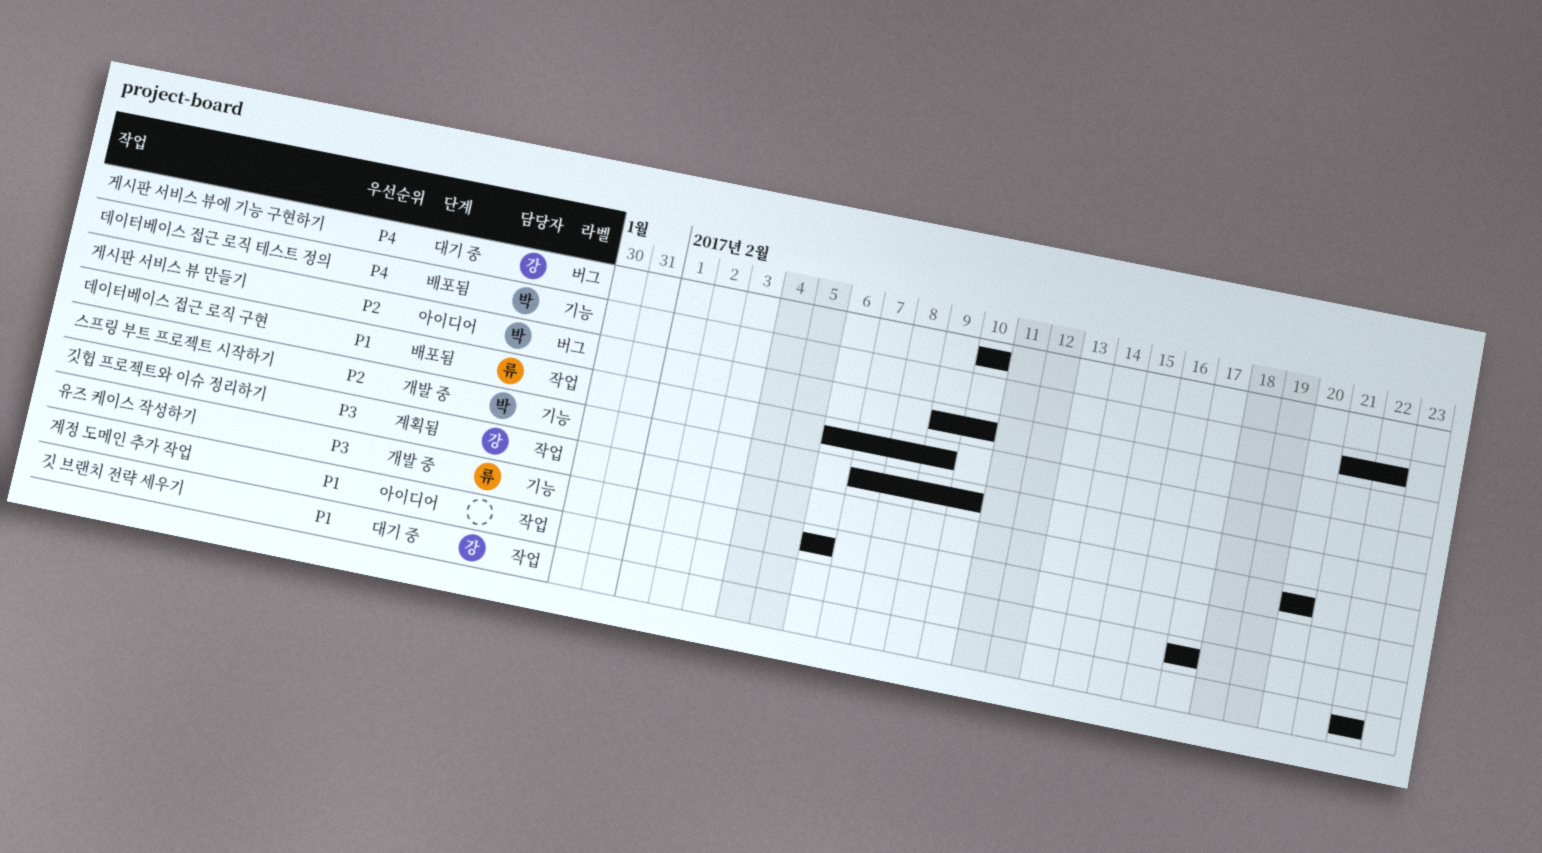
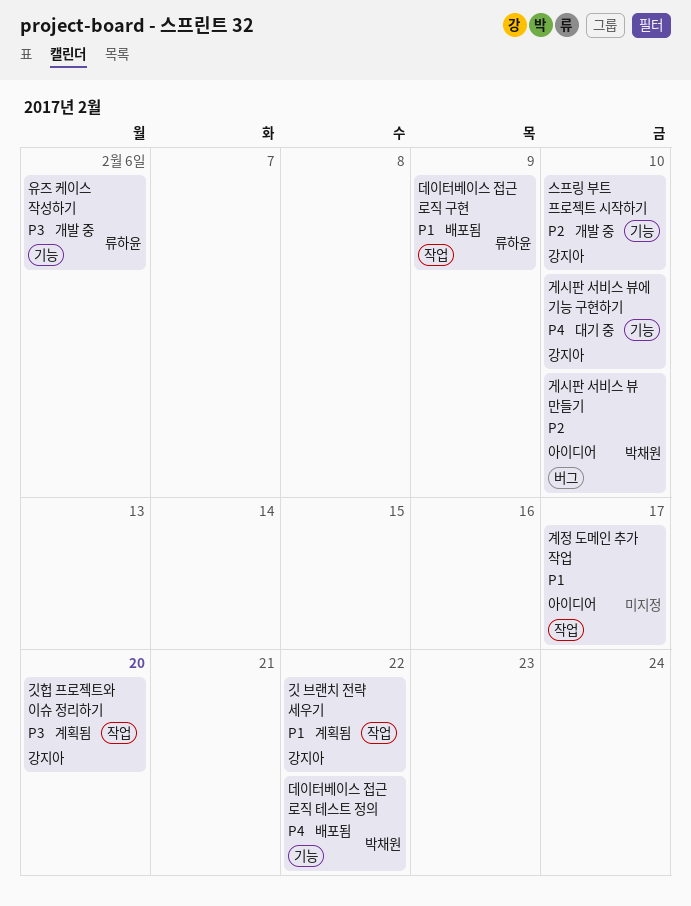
게시판 서비스 뷰에 기능 구현하기, label: 버그 -> 기능
깃 브랜치 전략 세우기, status: 대기 중 -> 계획됨
스프링 부트 프로젝트 시작하기, owner: 박채원 -> 강지아

